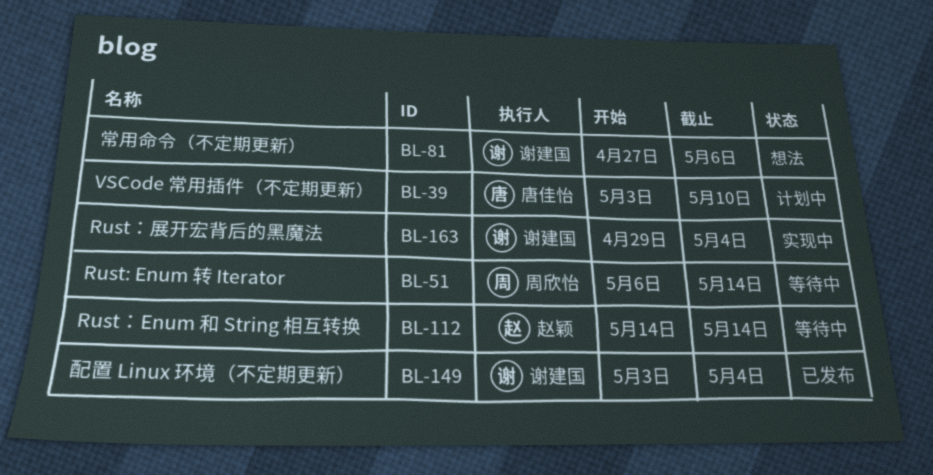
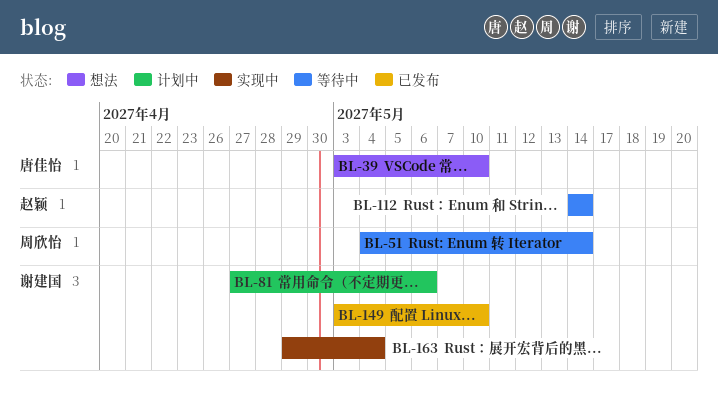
BL-39, status: 计划中 -> 想法
BL-51, start: May 6 -> May 4
BL-81, status: 想法 -> 计划中
BL-149, due: May 4 -> May 10

